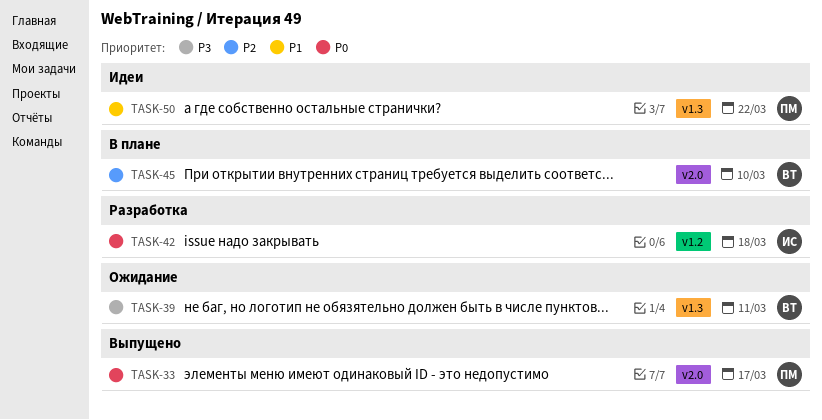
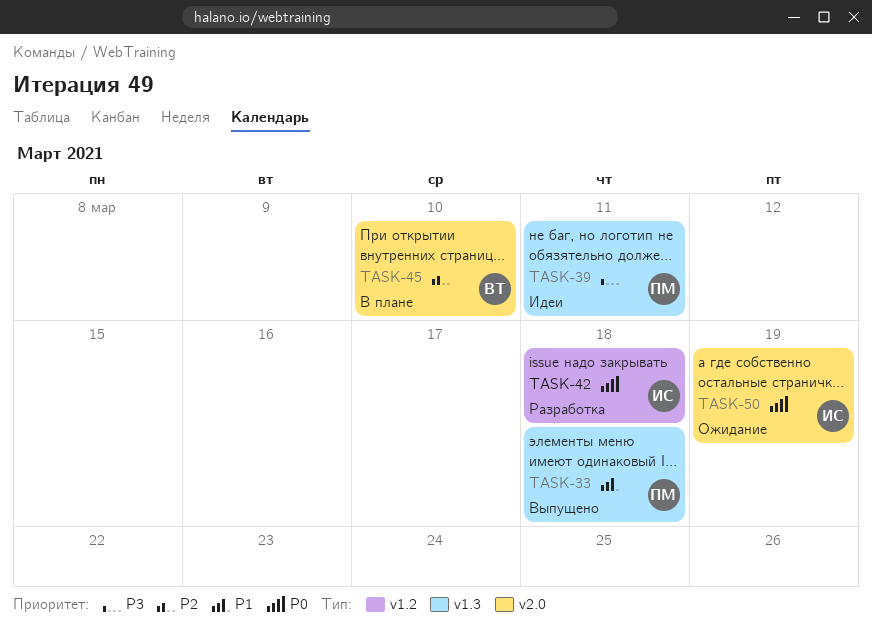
TASK-33, priority: P0 -> P1
TASK-33, label: v2.0 -> v1.3
TASK-33, due: Mar 17 -> Mar 18
TASK-39, status: Ожидание -> Идеи
TASK-39, owner: ВТ -> ПМ
TASK-50, status: Идеи -> Ожидание
TASK-50, owner: ПМ -> ИС
TASK-50, priority: P1 -> P0
TASK-50, label: v1.3 -> v2.0
TASK-50, due: Mar 22 -> Mar 19

